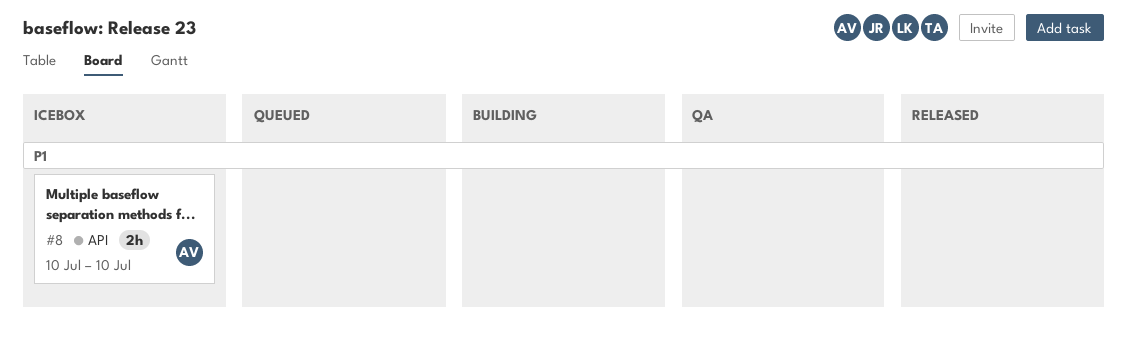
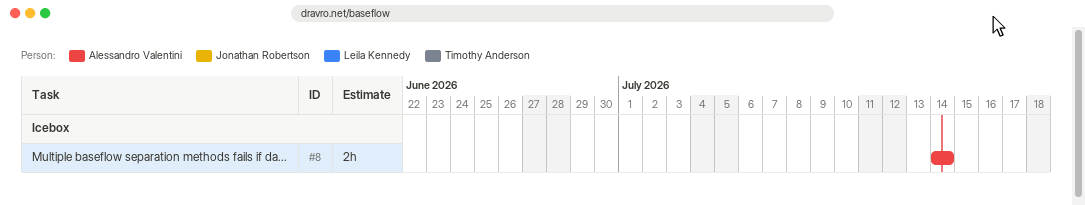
#8, start: Jul 10 -> Jul 14
#8, due: Jul 10 -> Jul 14

